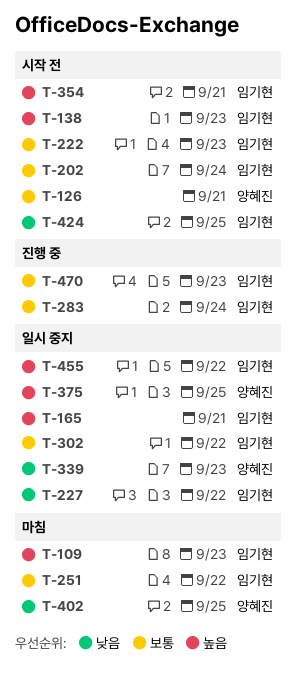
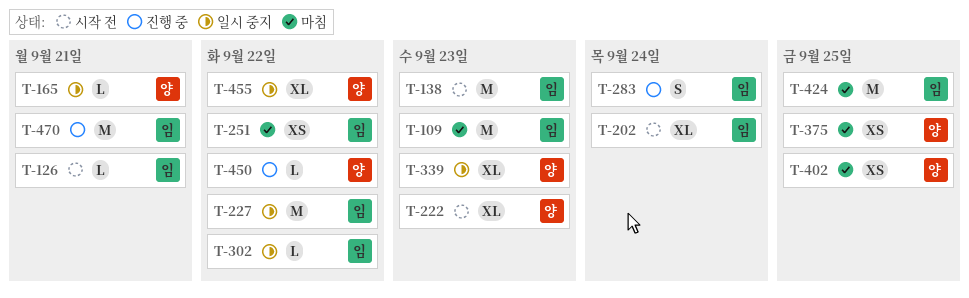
T-126, owner: 양혜진 -> 임기현
T-165, owner: 임기현 -> 양혜진
T-222, owner: 임기현 -> 양혜진
T-354: present -> none
T-375, status: 일시 중지 -> 마침
T-424, status: 시작 전 -> 마침
T-450: none -> present
T-455, owner: 임기현 -> 양혜진
T-470, due: Sep 23 -> Sep 21

